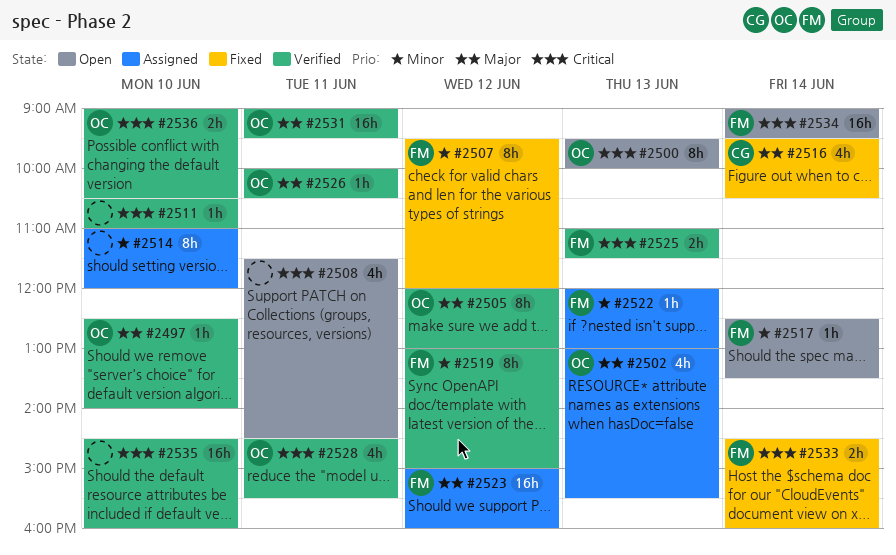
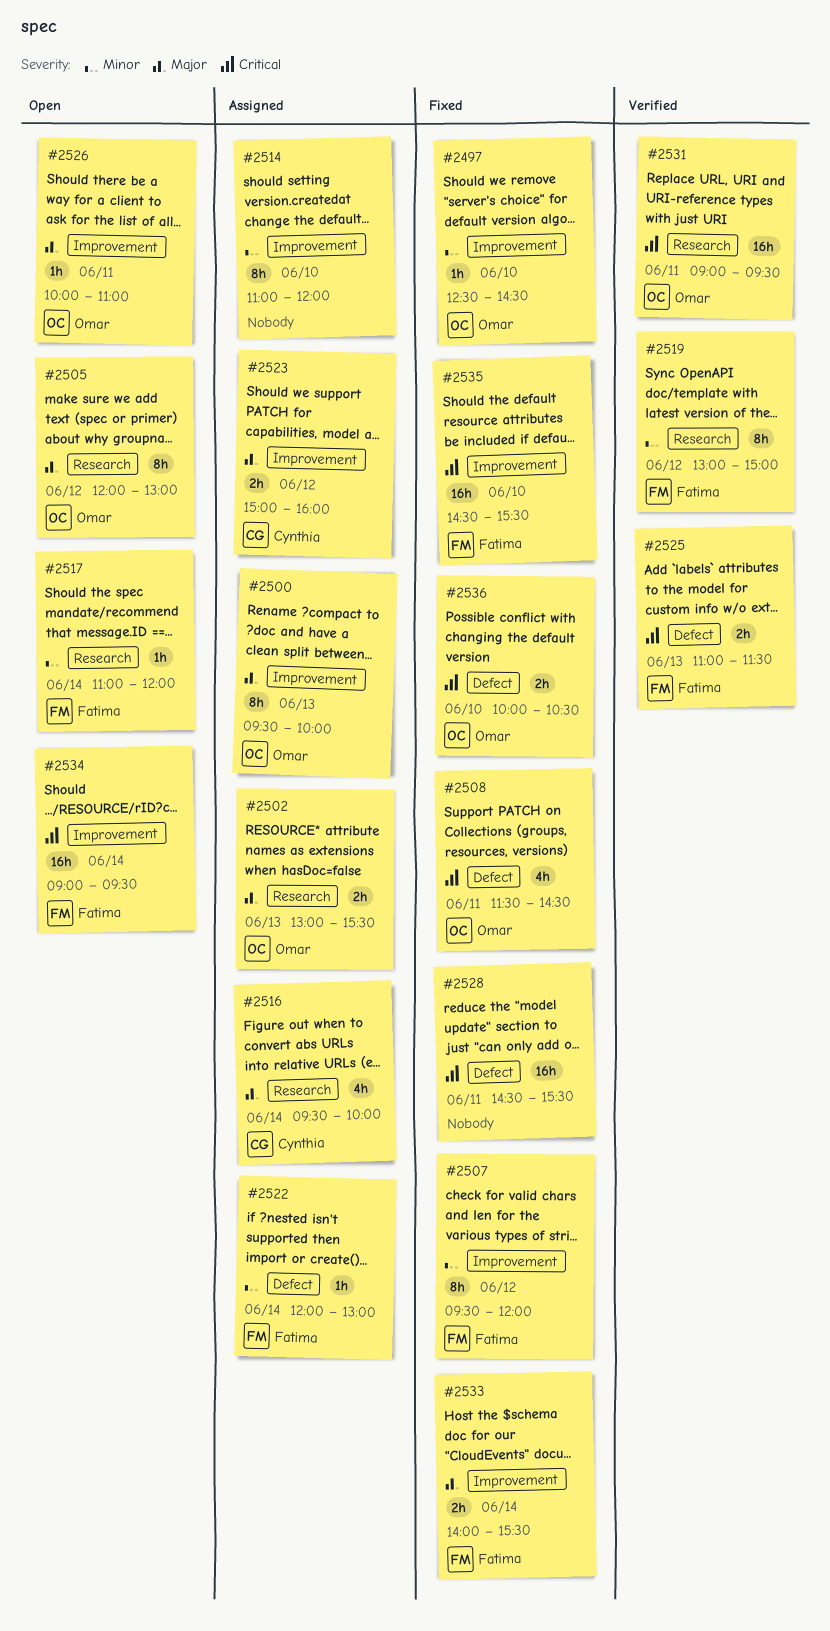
#2497, status: Verified -> Fixed
#2497, priority: Major -> Minor
#2497, ends: 14:00 -> 14:30
#2500, status: Open -> Assigned
#2500, priority: Critical -> Major
#2502, estimate: 4h -> 2h
#2505, status: Verified -> Open
#2508, status: Open -> Fixed
#2508, owner: none -> Omar
#2511: present -> none
#2516, status: Fixed -> Assigned
#2516, ends: 10:30 -> 10:00
#2517, begins: 12:30 -> 11:00
#2517, ends: 13:30 -> 12:00
#2522, day: Jun 13 -> Jun 14
#2523, owner: Fatima -> Cynthia
#2523, estimate: 16h -> 2h
#2526, status: Verified -> Open
#2526, ends: 10:30 -> 11:00
#2528, status: Verified -> Fixed
#2528, owner: Omar -> none
#2528, estimate: 4h -> 16h
#2531, priority: Major -> Critical
#2533, priority: Critical -> Major
#2533, begins: 14:30 -> 14:00
#2533, ends: 16:00 -> 15:30
#2535, status: Verified -> Fixed
#2535, owner: none -> Fatima
#2535, ends: 16:00 -> 15:30
#2536, status: Verified -> Fixed
#2536, begins: 09:00 -> 10:00

